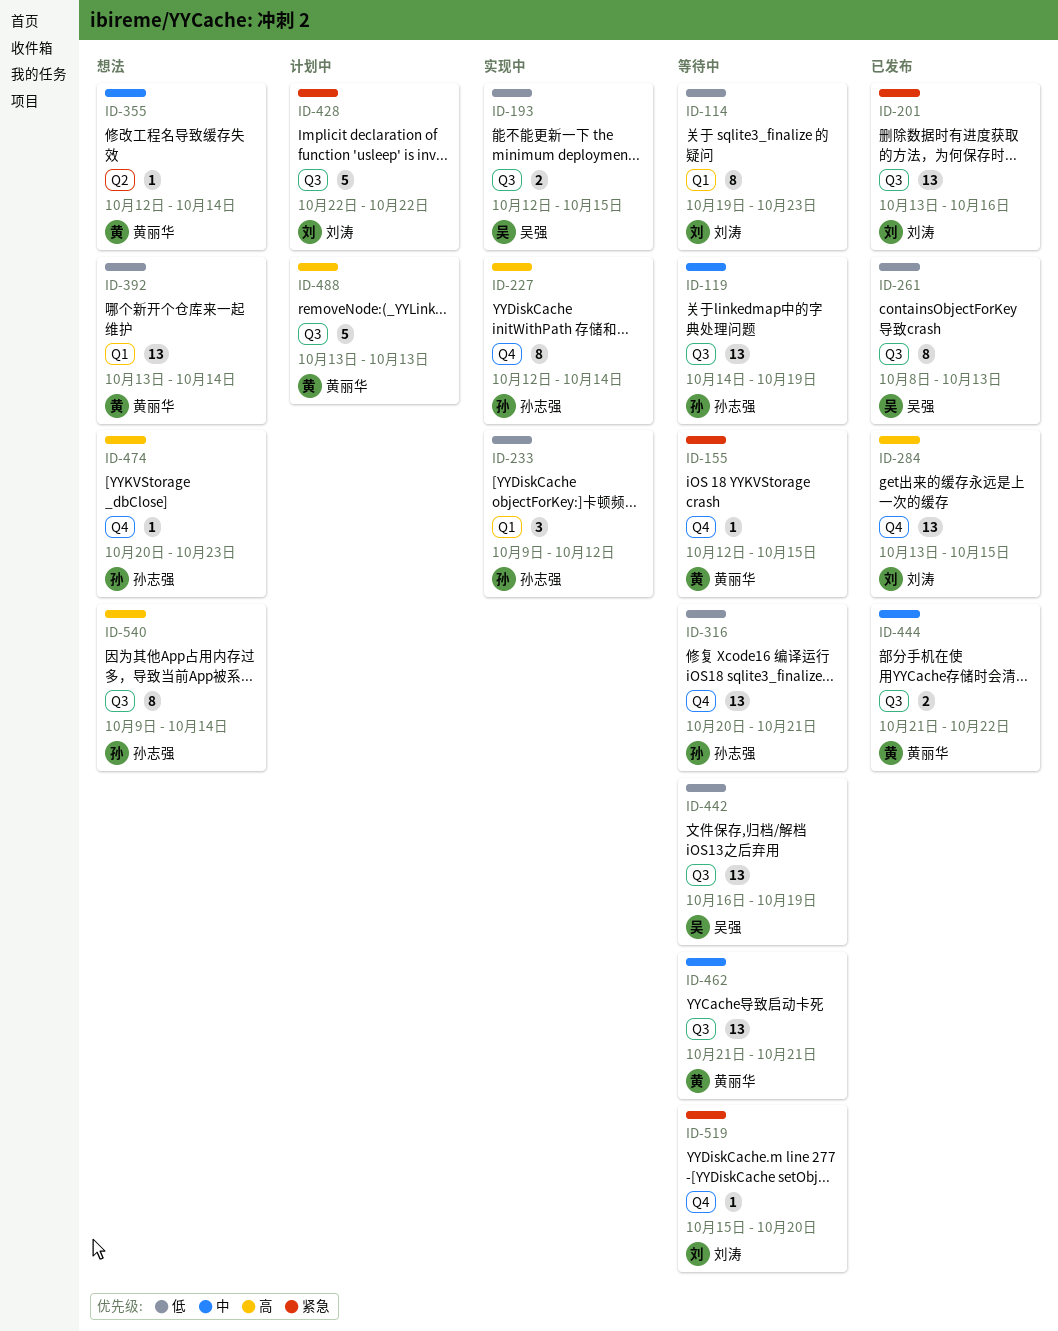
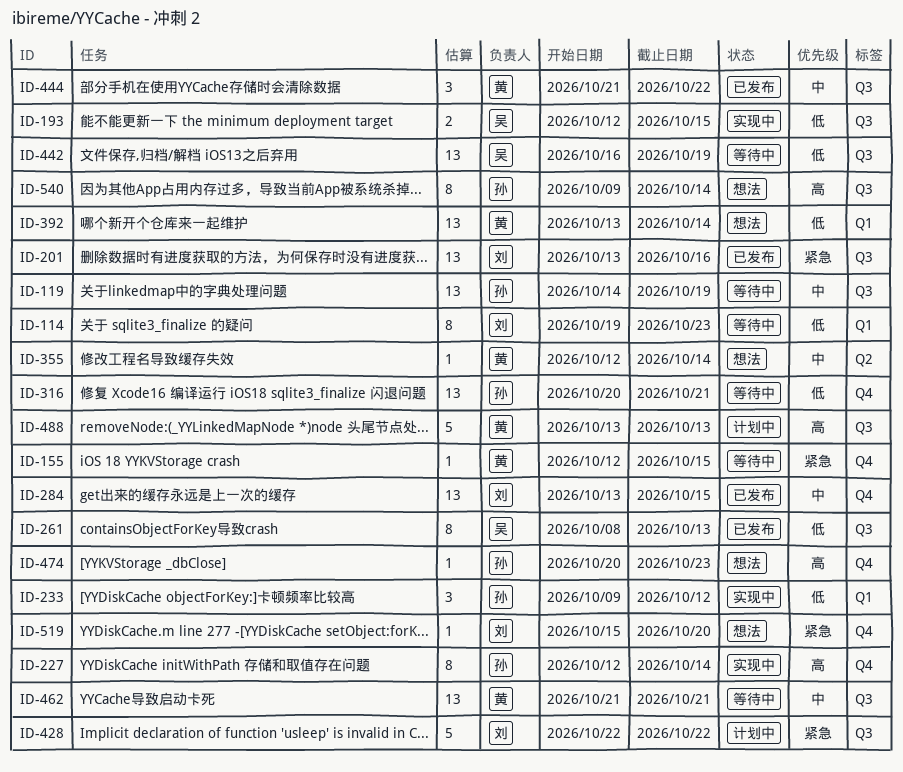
ID-284, priority: 高 -> 中
ID-444, estimate: 2 -> 3
ID-519, status: 等待中 -> 想法

